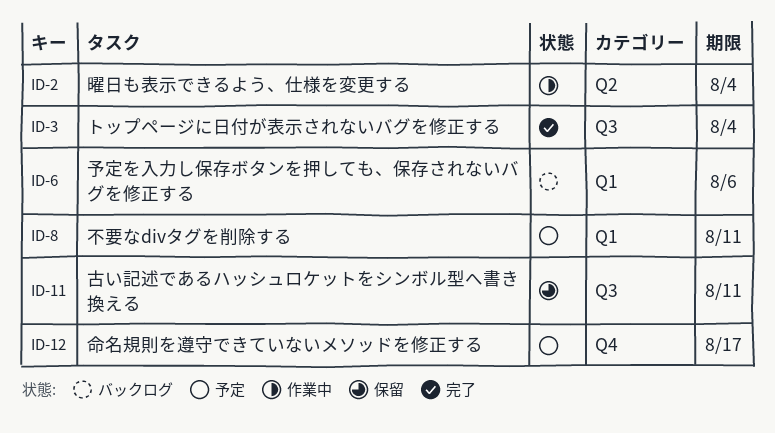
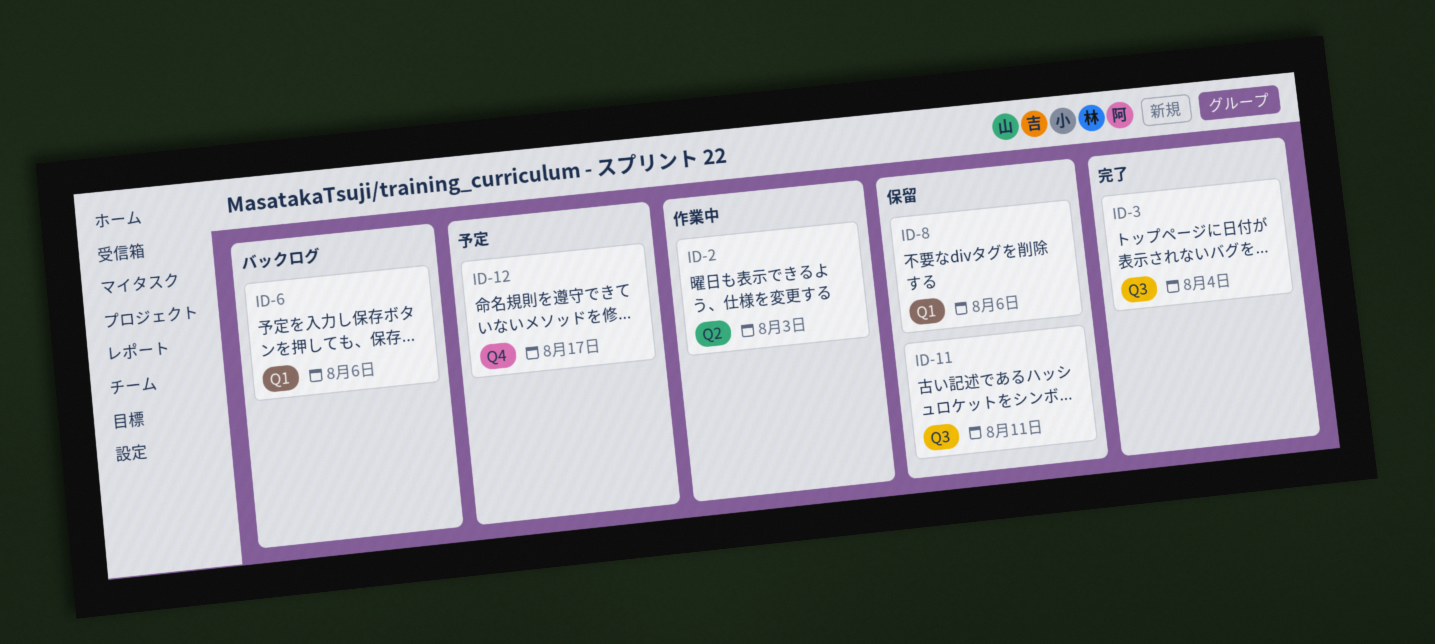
ID-2, due: Aug 4 -> Aug 3
ID-8, status: 予定 -> 保留
ID-8, due: Aug 11 -> Aug 6

